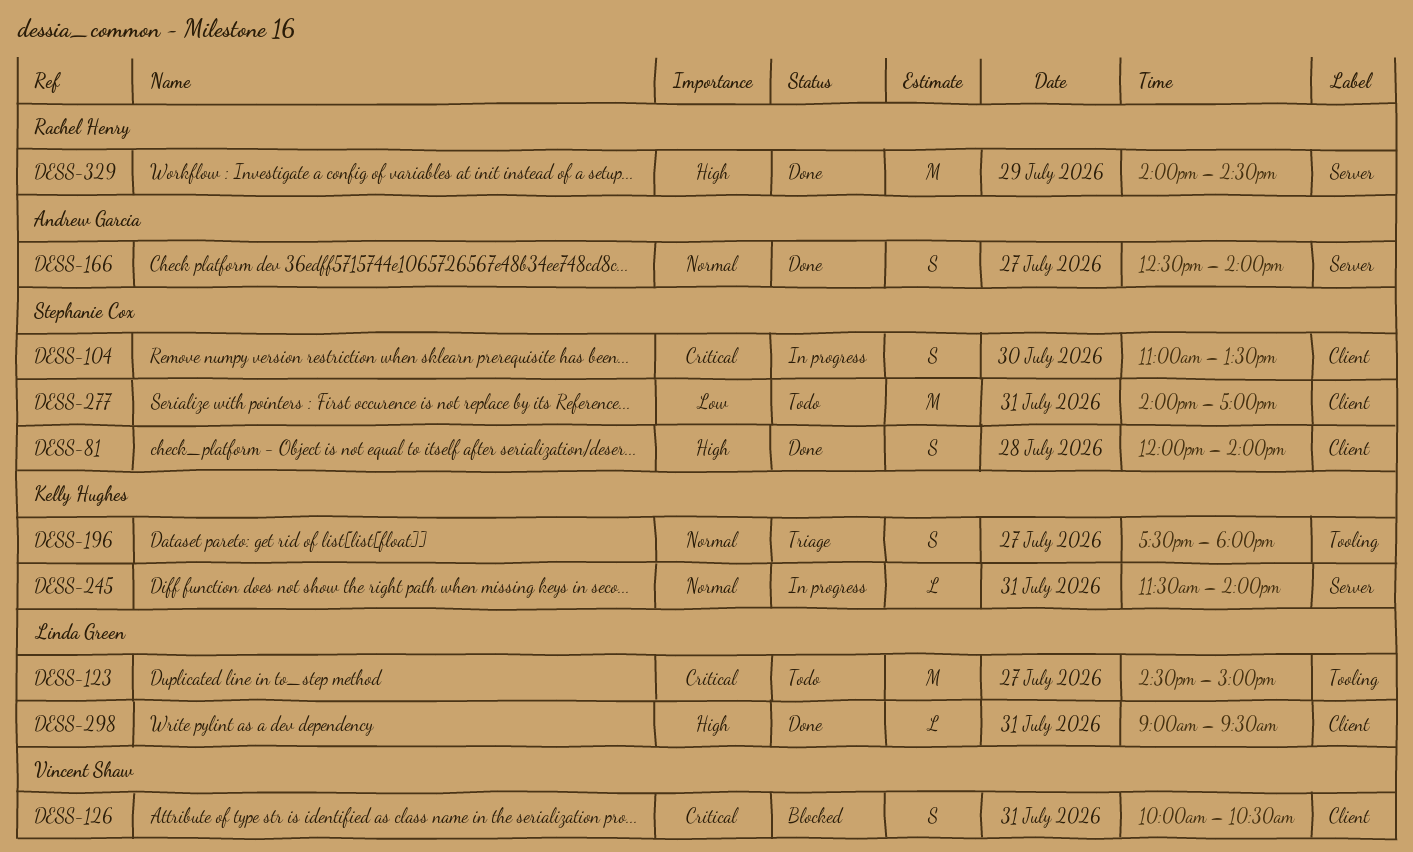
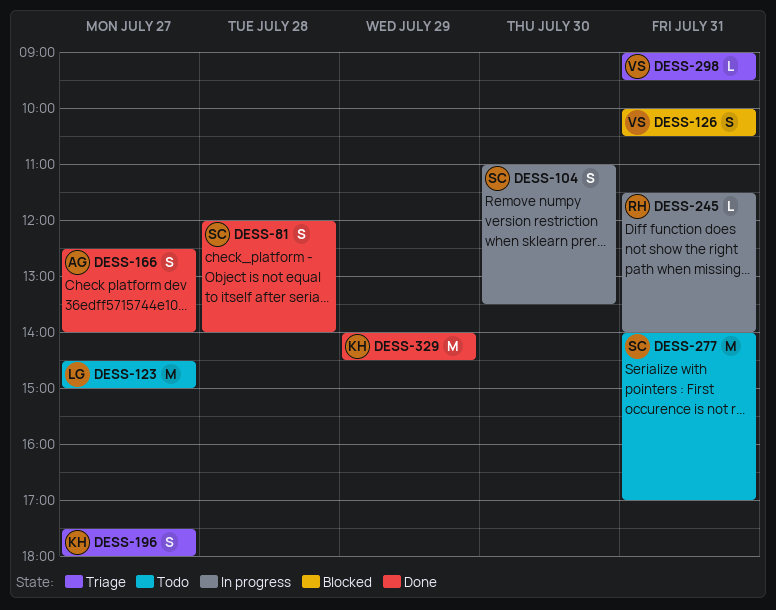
DESS-245, owner: Kelly Hughes -> Rachel Henry
DESS-298, status: Done -> Triage
DESS-298, owner: Linda Green -> Vincent Shaw
DESS-329, owner: Rachel Henry -> Kelly Hughes

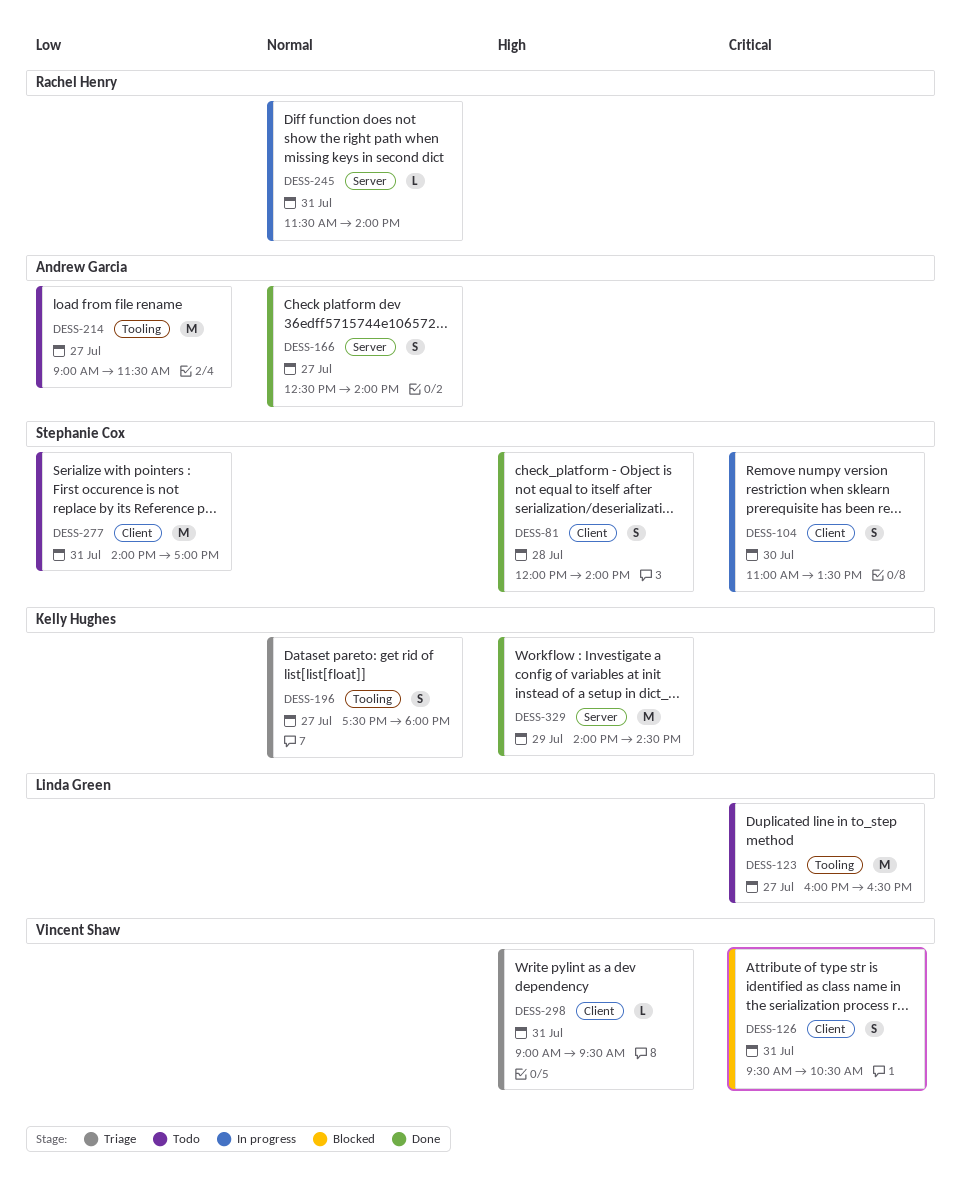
DESS-123, begins: 14:30 -> 16:00
DESS-123, ends: 15:00 -> 16:30
DESS-126, begins: 10:00 -> 09:30
DESS-214: none -> present

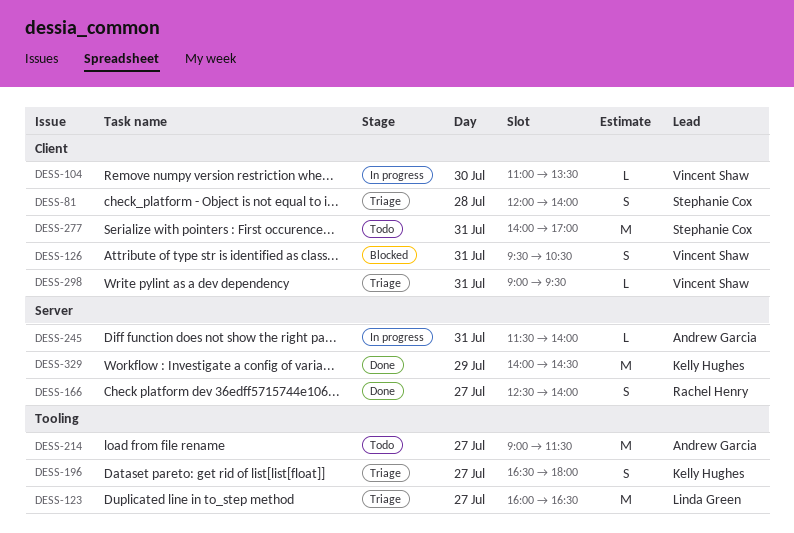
DESS-81, status: Done -> Triage
DESS-104, owner: Stephanie Cox -> Vincent Shaw
DESS-104, estimate: S -> L
DESS-123, status: Todo -> Triage
DESS-166, owner: Andrew Garcia -> Rachel Henry
DESS-196, begins: 17:30 -> 16:30
DESS-245, owner: Rachel Henry -> Andrew Garcia

